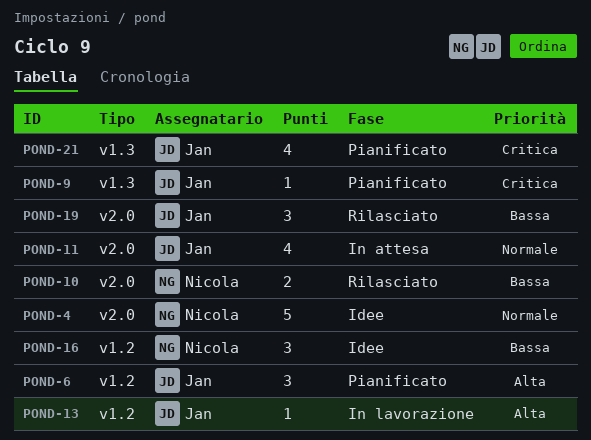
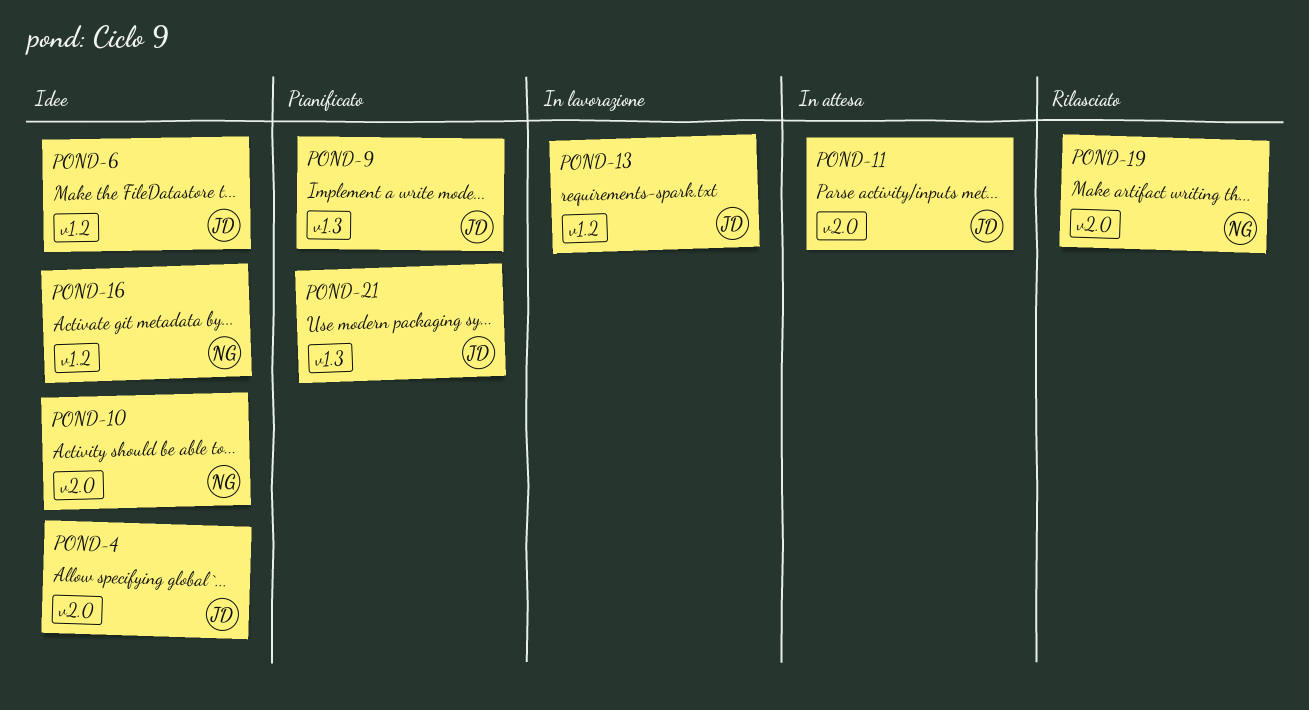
POND-4, owner: Nicola -> Jan
POND-6, status: Pianificato -> Idee
POND-10, status: Rilasciato -> Idee
POND-19, owner: Jan -> Nicola

